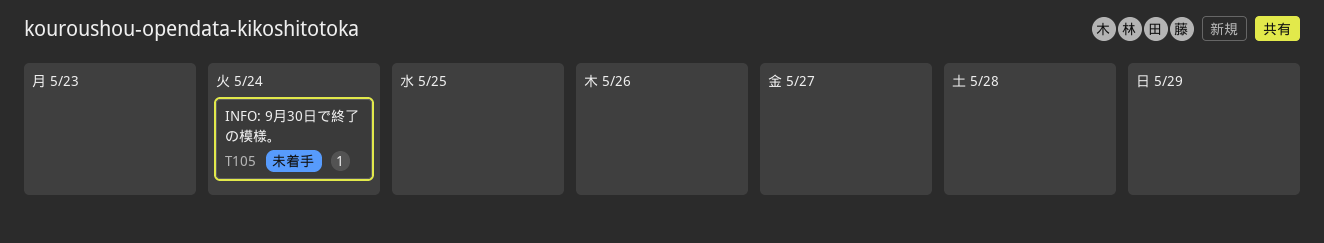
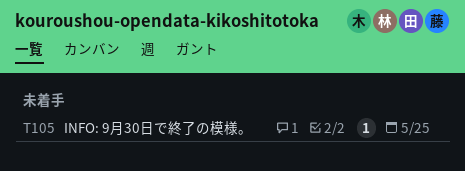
T105, due: May 24 -> May 25

